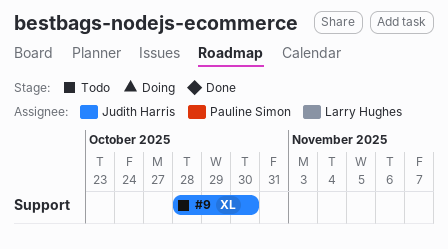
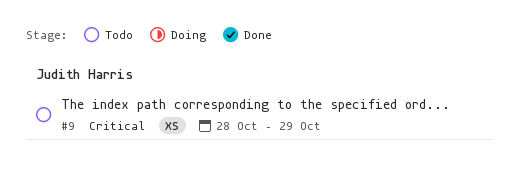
#9, estimate: XL -> XS
#9, due: Oct 30 -> Oct 29

